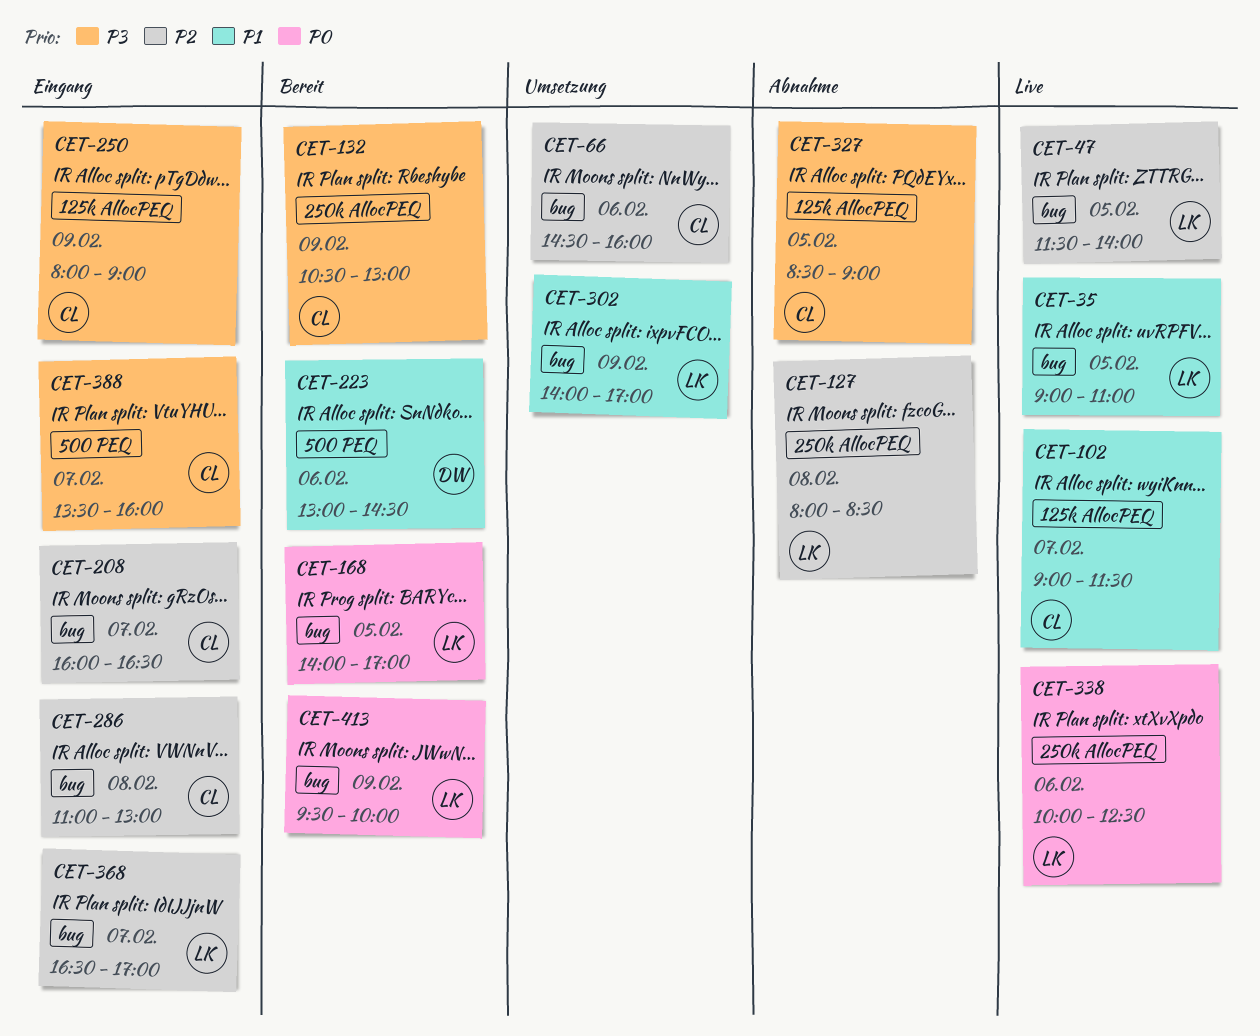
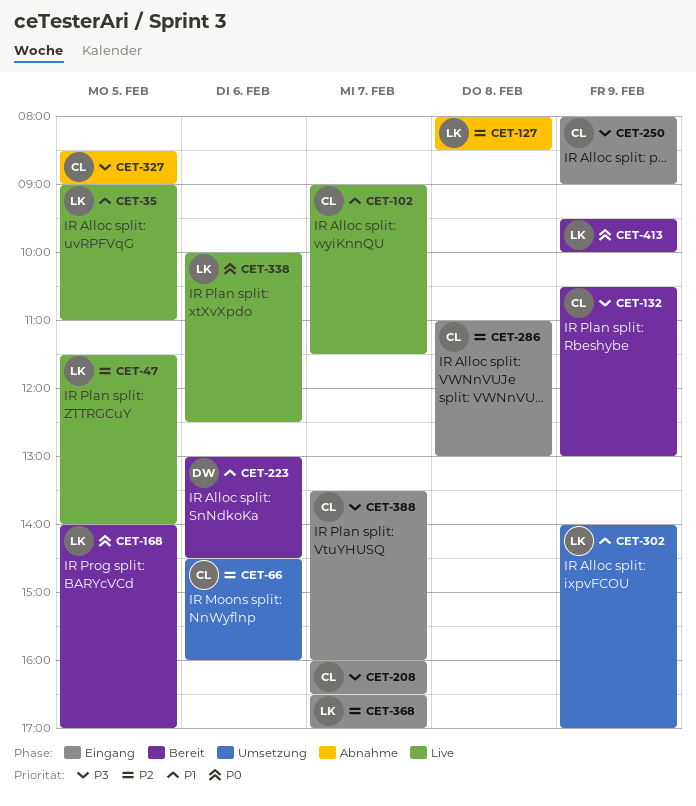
CET-208, priority: P2 -> P3

